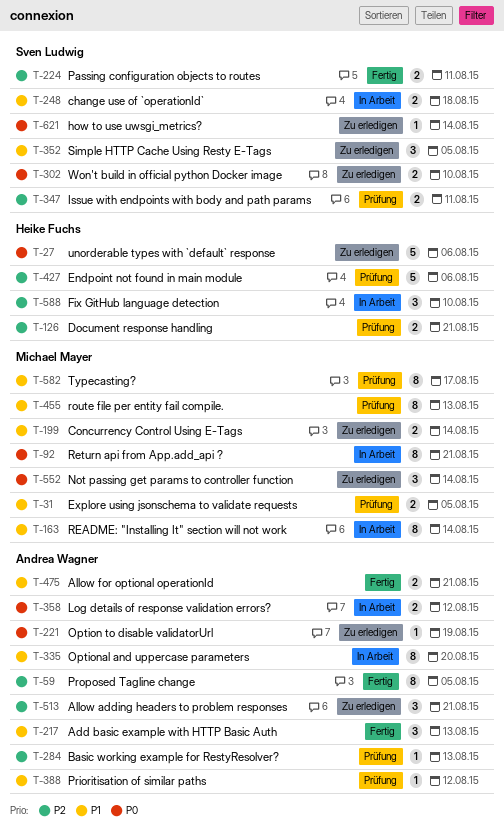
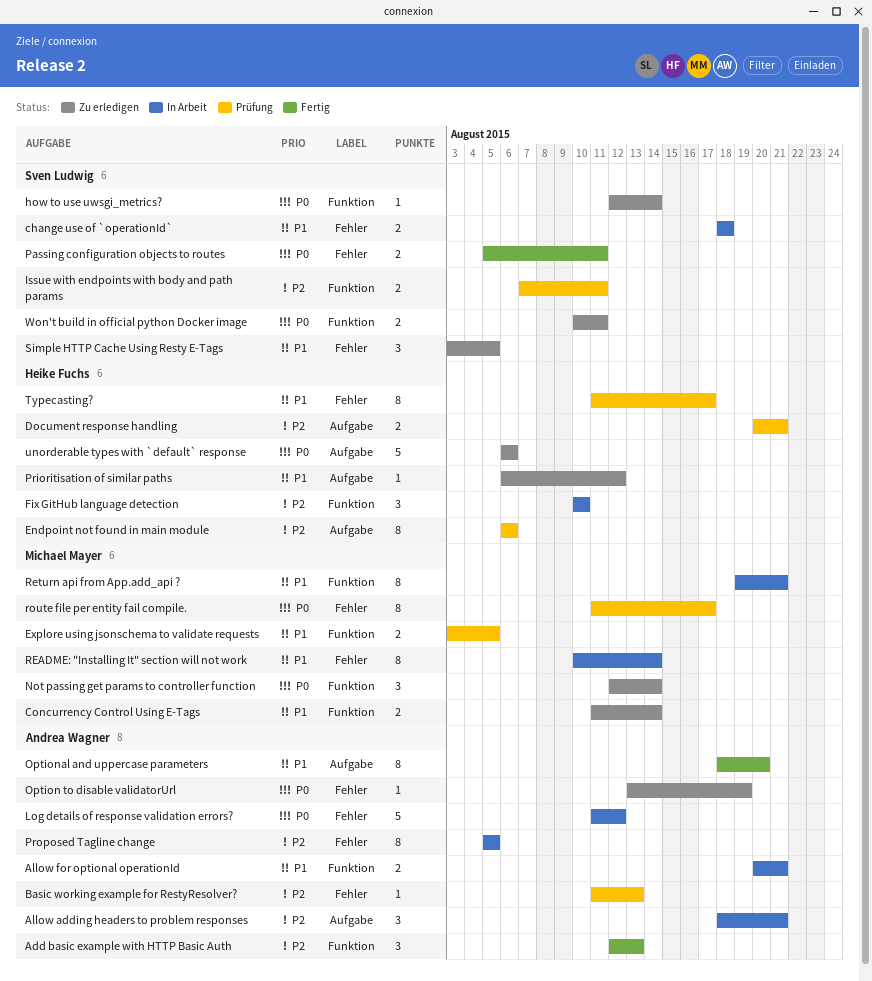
Add basic example with HTTP Basic Auth, priority: P1 -> P2
Allow adding headers to problem responses, status: Zu erledigen -> In Arbeit
Allow for optional operationId, status: Fertig -> In Arbeit
Endpoint not found in main module, estimate: 5 -> 8
Log details of response validation errors?, estimate: 2 -> 5
Optional and uppercase parameters, status: In Arbeit -> Fertig
Passing configuration objects to routes, priority: P2 -> P0
Prioritisation of similar paths, status: Prüfung -> Zu erledigen
Prioritisation of similar paths, owner: Andrea Wagner -> Heike Fuchs
Proposed Tagline change, status: Fertig -> In Arbeit
Return api from App.add_api ?, priority: P0 -> P1
route file per entity fail compile., priority: P1 -> P0
route file per entity fail compile., due: Aug 13 -> Aug 17
Typecasting?, owner: Michael Mayer -> Heike Fuchs
Won't build in official python Docker image, due: Aug 10 -> Aug 11

